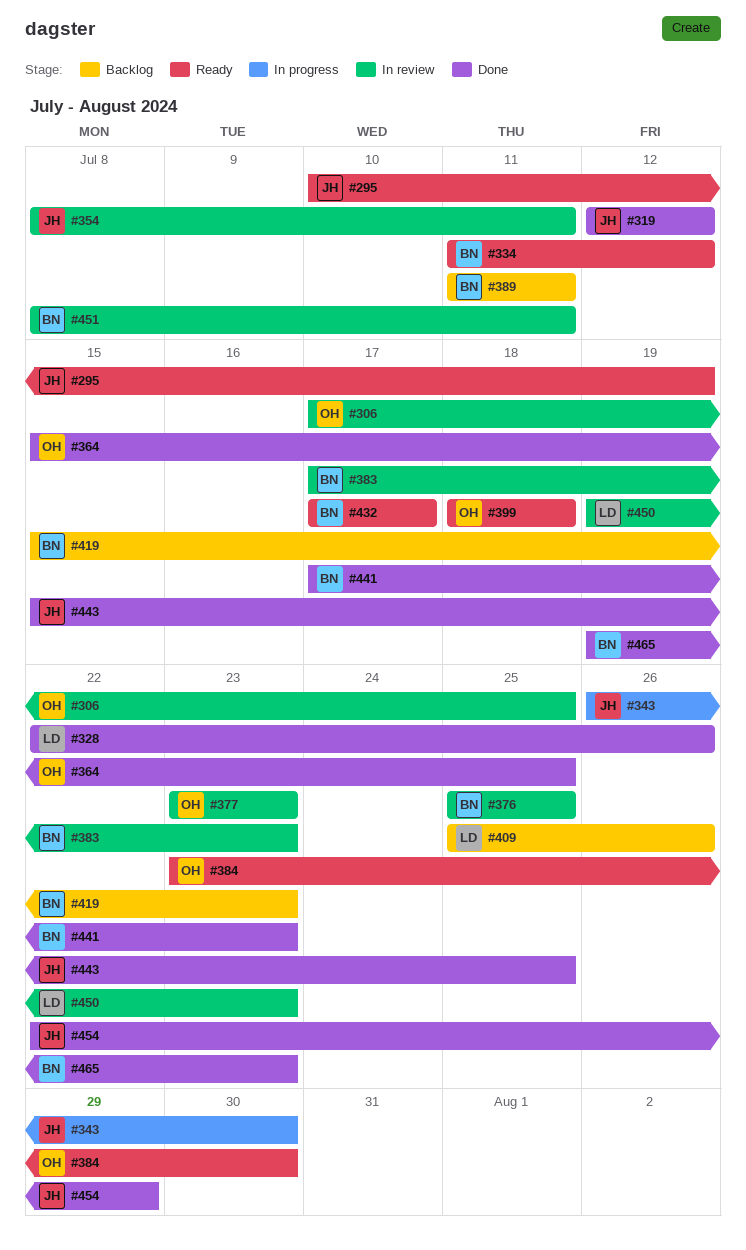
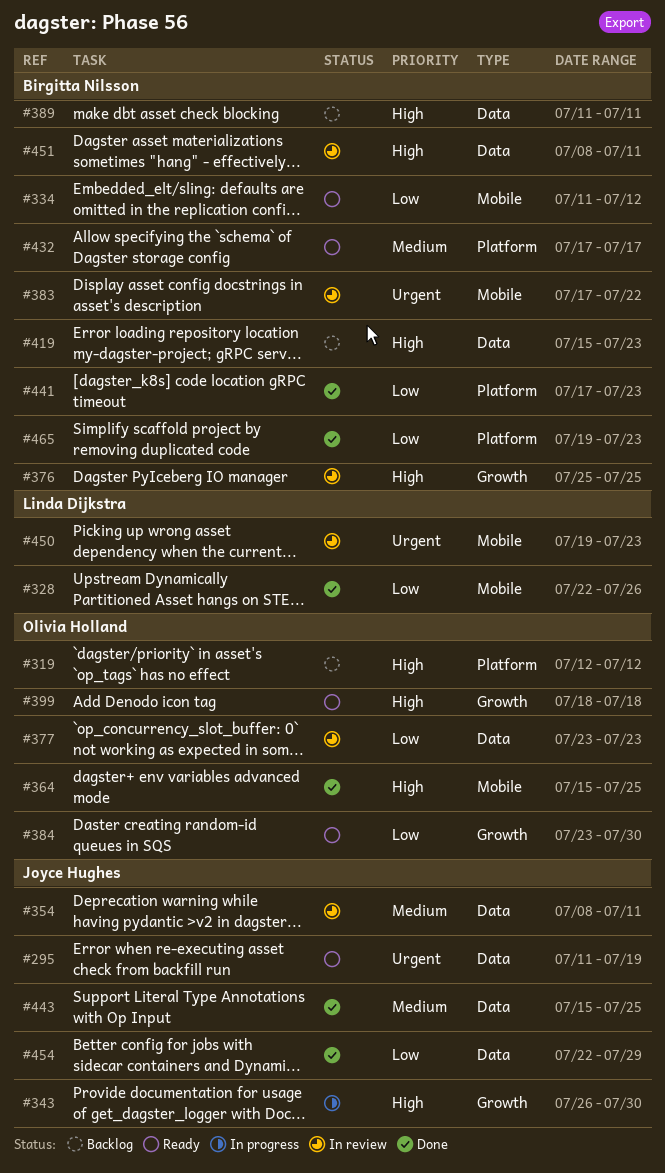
#295, start: Jul 10 -> Jul 11
#306: present -> none
#319, status: Done -> Backlog
#319, owner: Joyce Hughes -> Olivia Holland
#383, due: Jul 23 -> Jul 22
#409: present -> none

